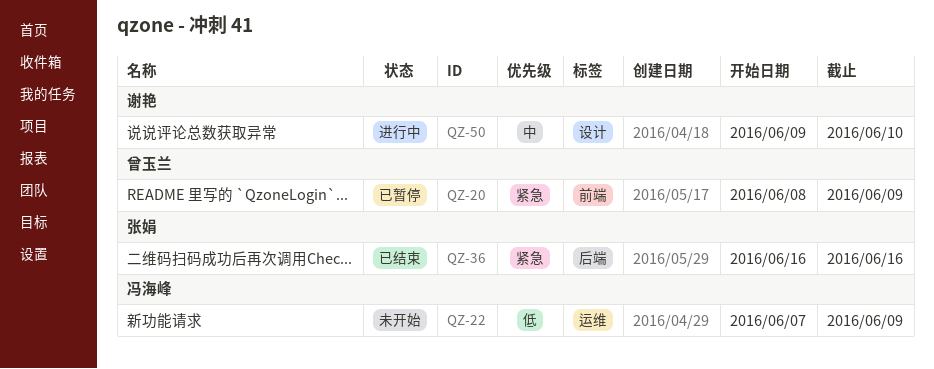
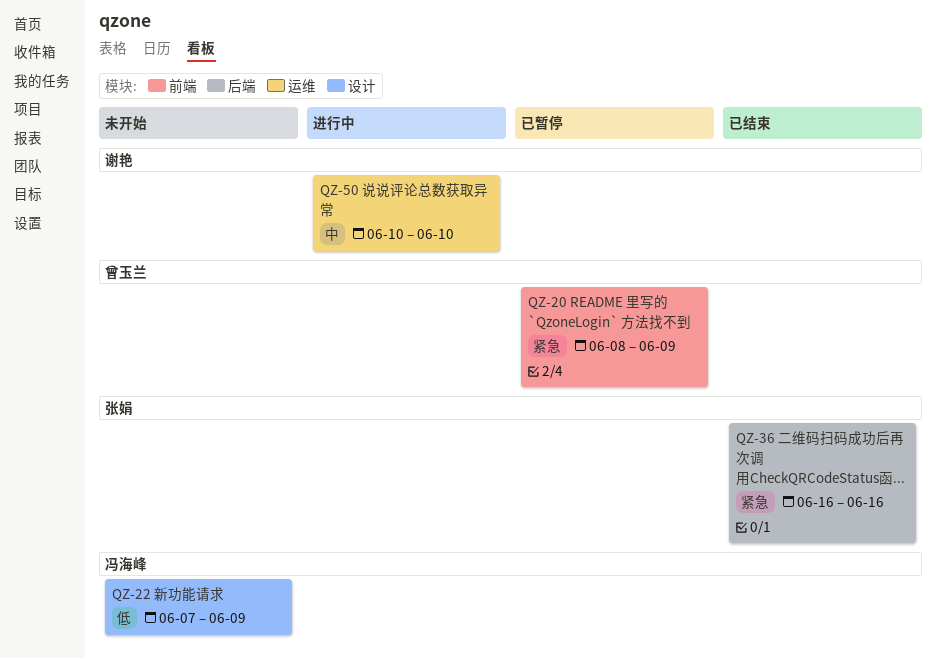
QZ-22, label: 运维 -> 设计
QZ-50, label: 设计 -> 运维
QZ-50, start: Jun 9 -> Jun 10

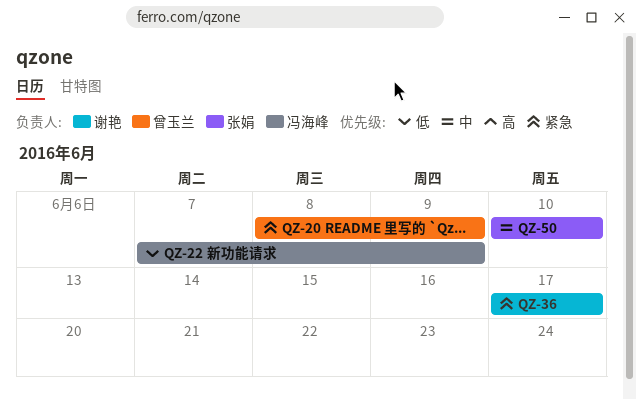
QZ-36, owner: 张娟 -> 谢艳
QZ-36, start: Jun 16 -> Jun 17
QZ-36, due: Jun 16 -> Jun 17
QZ-50, owner: 谢艳 -> 张娟

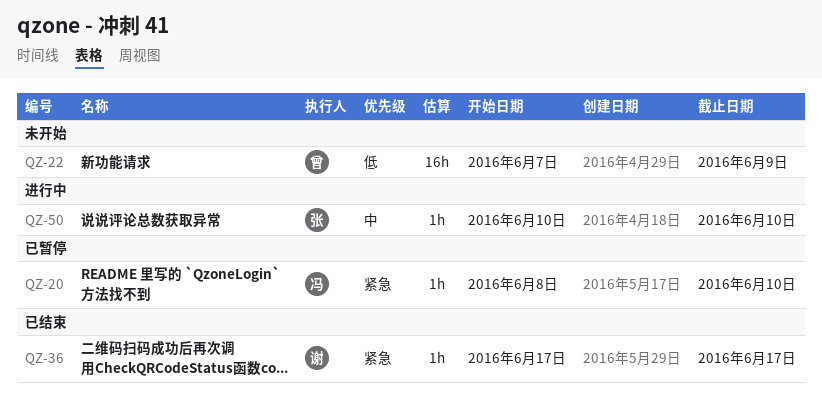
QZ-20, owner: 曾玉兰 -> 冯海峰
QZ-20, due: Jun 9 -> Jun 10
QZ-22, owner: 冯海峰 -> 曾玉兰

